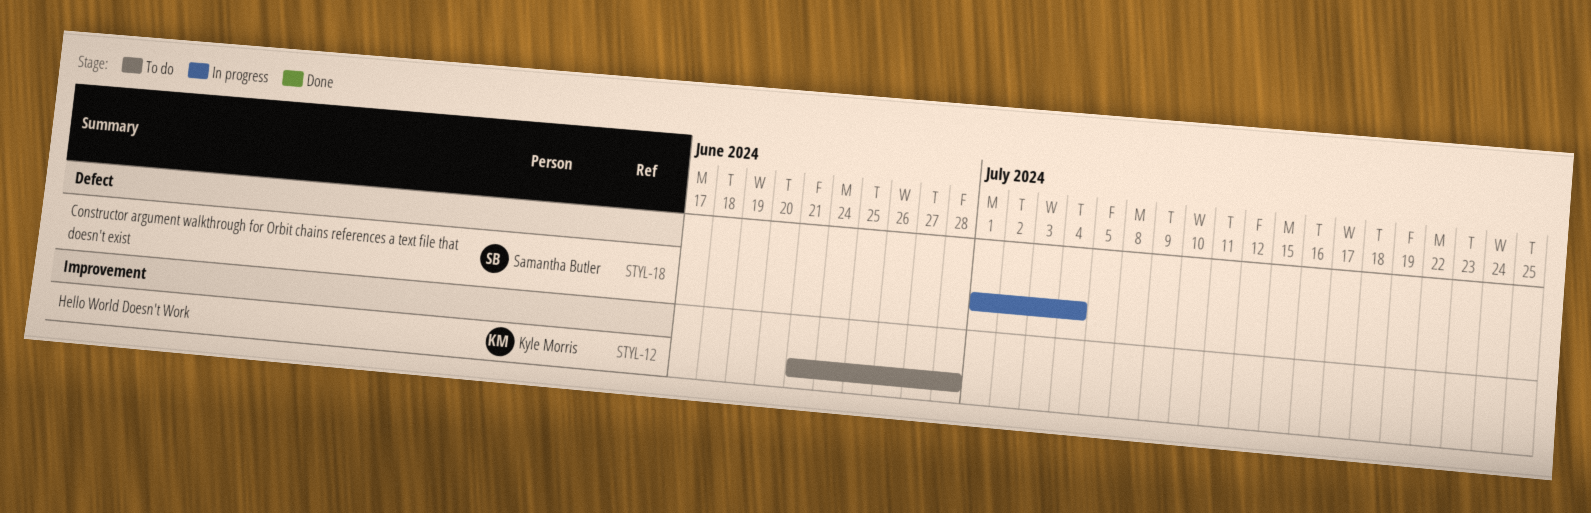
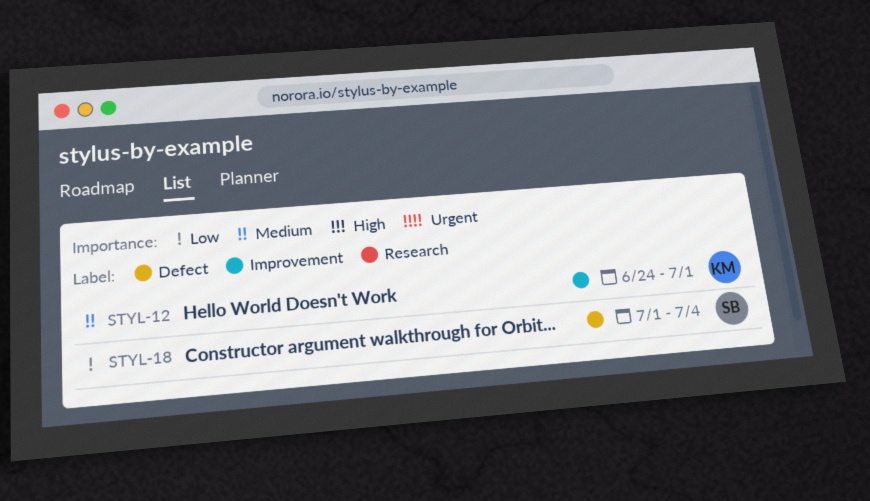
STYL-12, start: Jun 21 -> Jun 24
STYL-12, due: Jun 28 -> Jul 1

